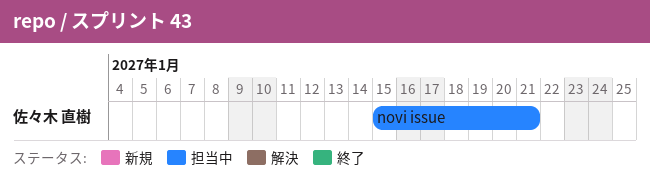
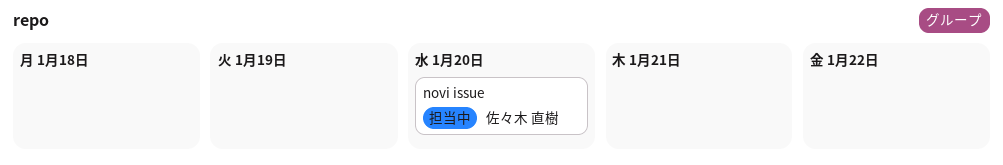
novi issue, due: Jan 21 -> Jan 20

